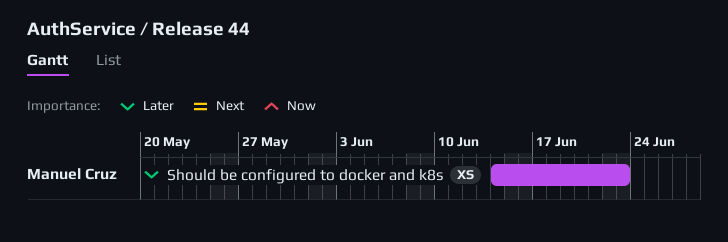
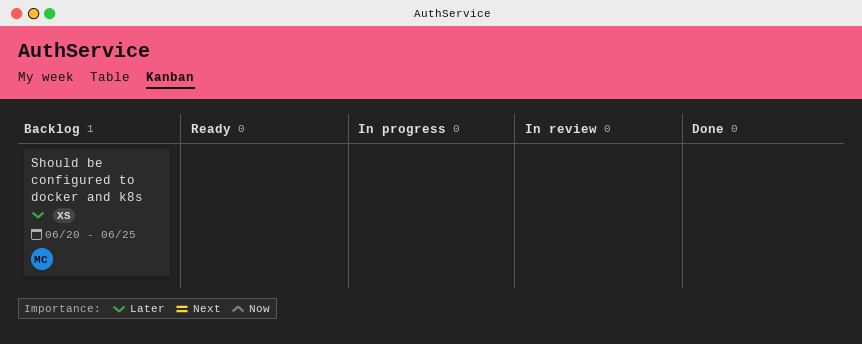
Should be configured to docker and k8s, start: Jun 14 -> Jun 20
Should be configured to docker and k8s, due: Jun 23 -> Jun 25

